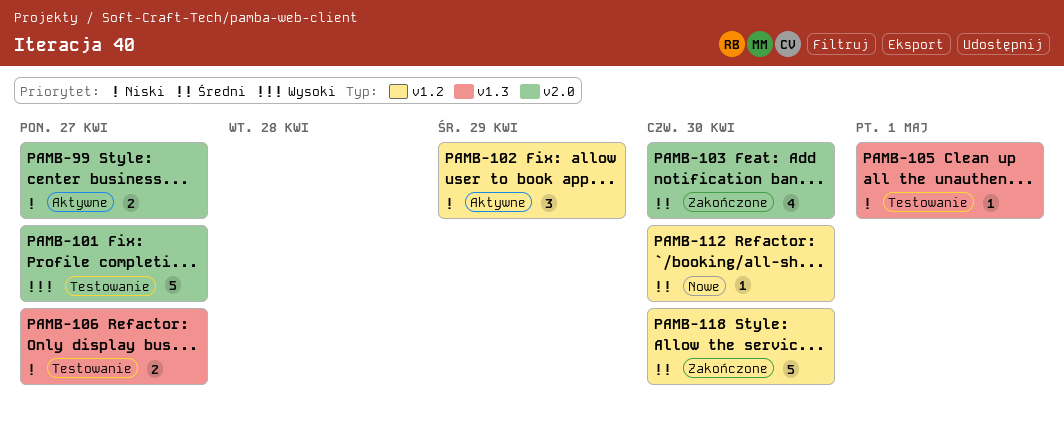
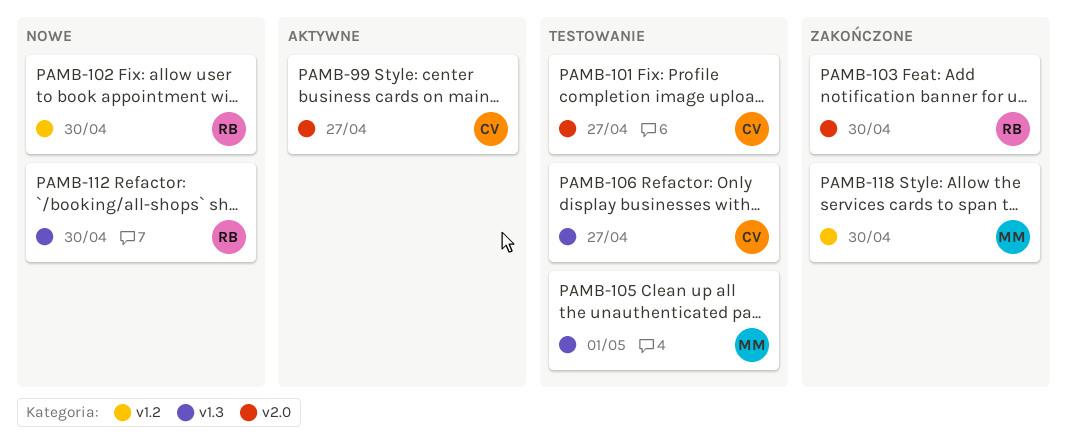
PAMB-102, status: Aktywne -> Nowe
PAMB-102, due: Apr 29 -> Apr 30
PAMB-112, label: v1.2 -> v1.3

